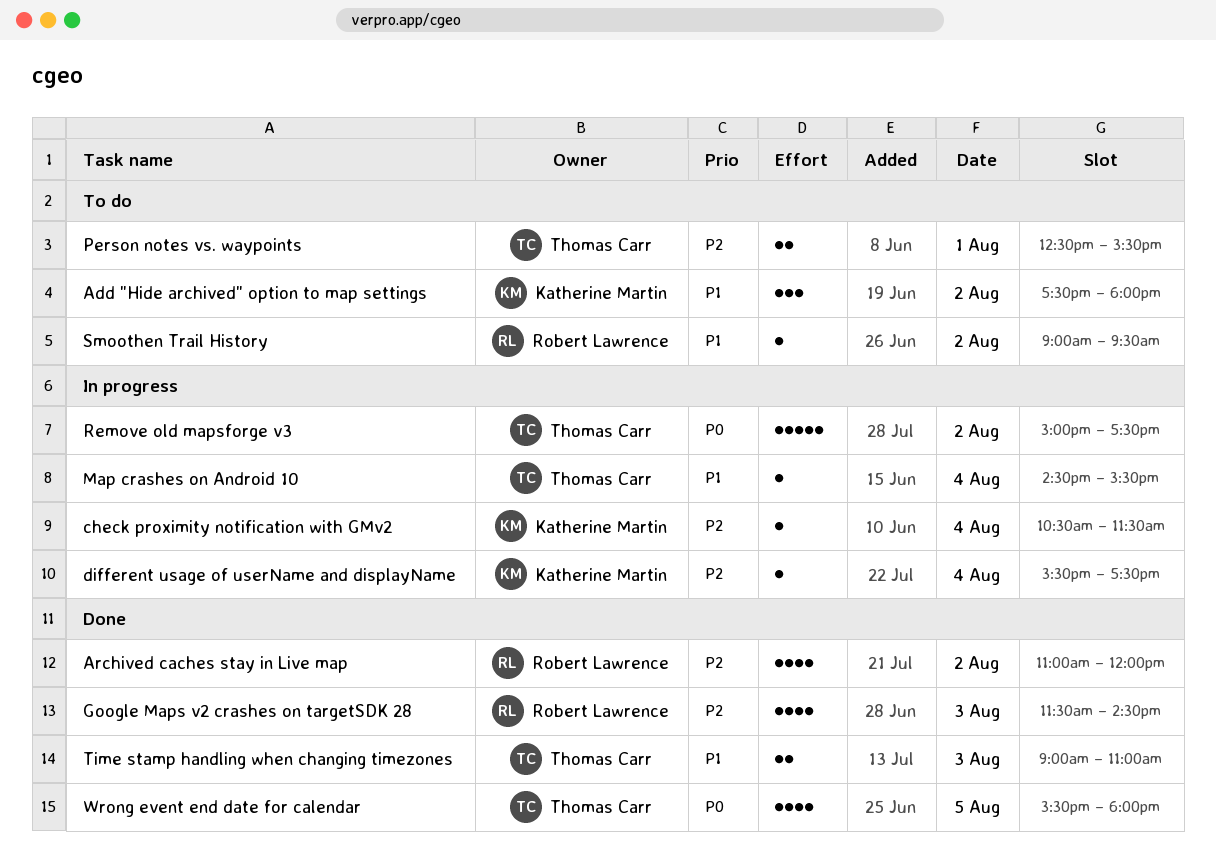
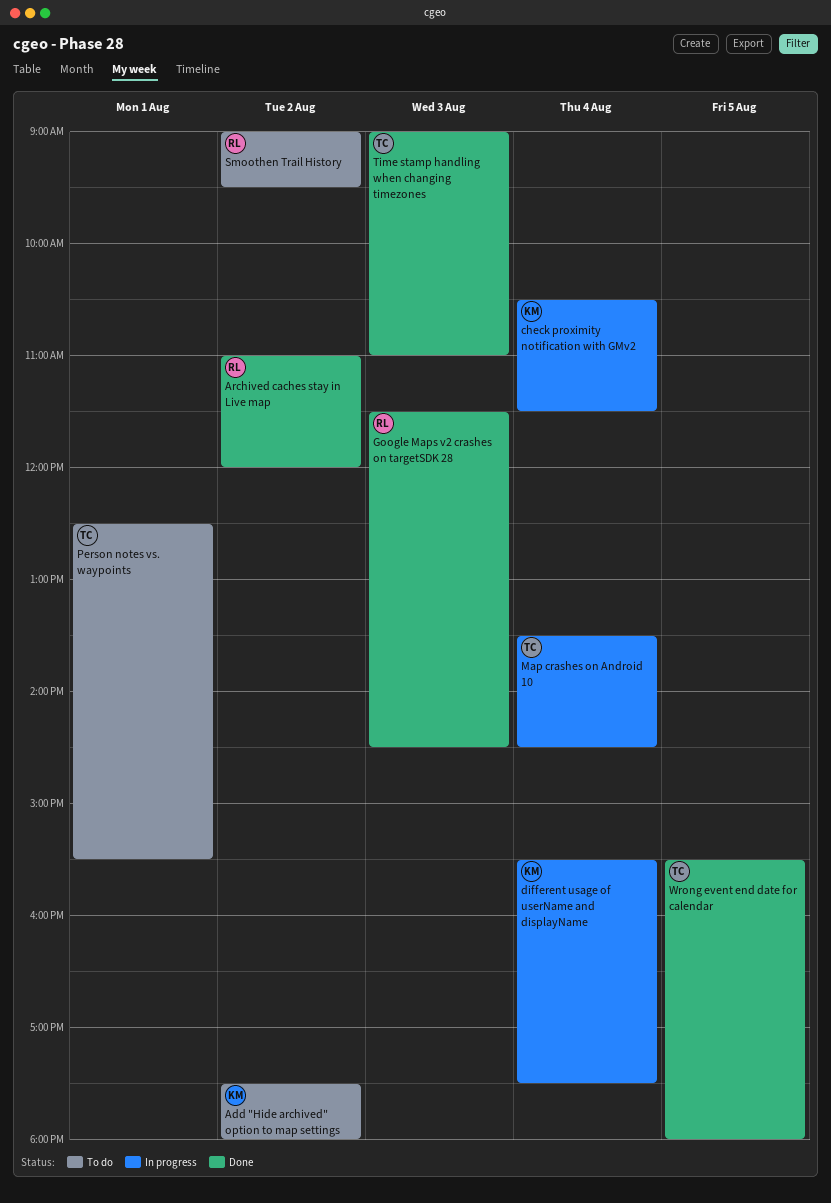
Map crashes on Android 10, begins: 14:30 -> 13:30
Map crashes on Android 10, ends: 15:30 -> 14:30
Remove old mapsforge v3: present -> none

